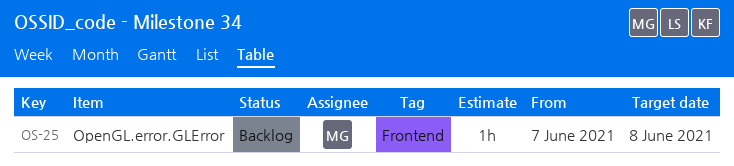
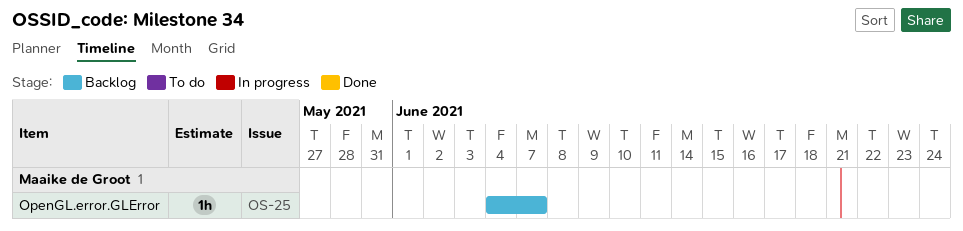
OS-25, start: Jun 7 -> Jun 4
OS-25, due: Jun 8 -> Jun 7

